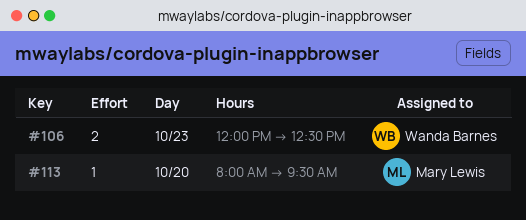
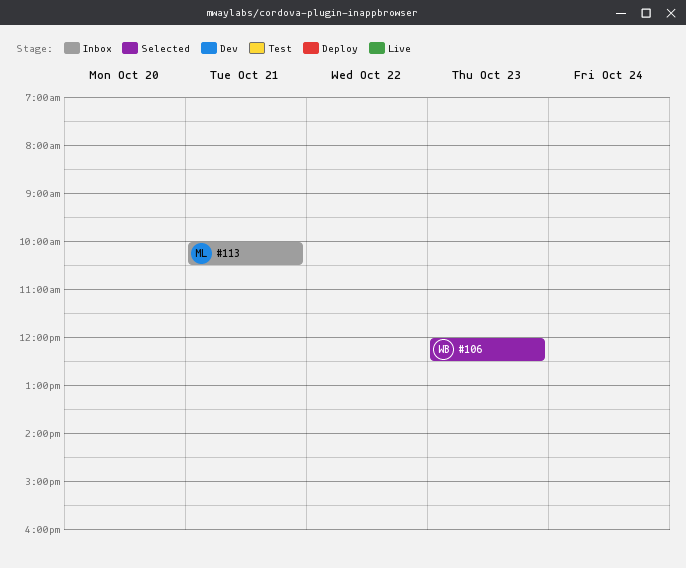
#113, day: Oct 20 -> Oct 21
#113, begins: 08:00 -> 10:00
#113, ends: 09:30 -> 10:30

